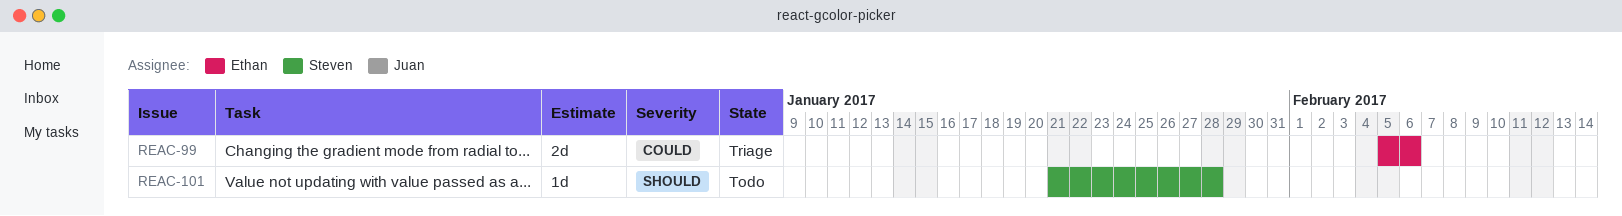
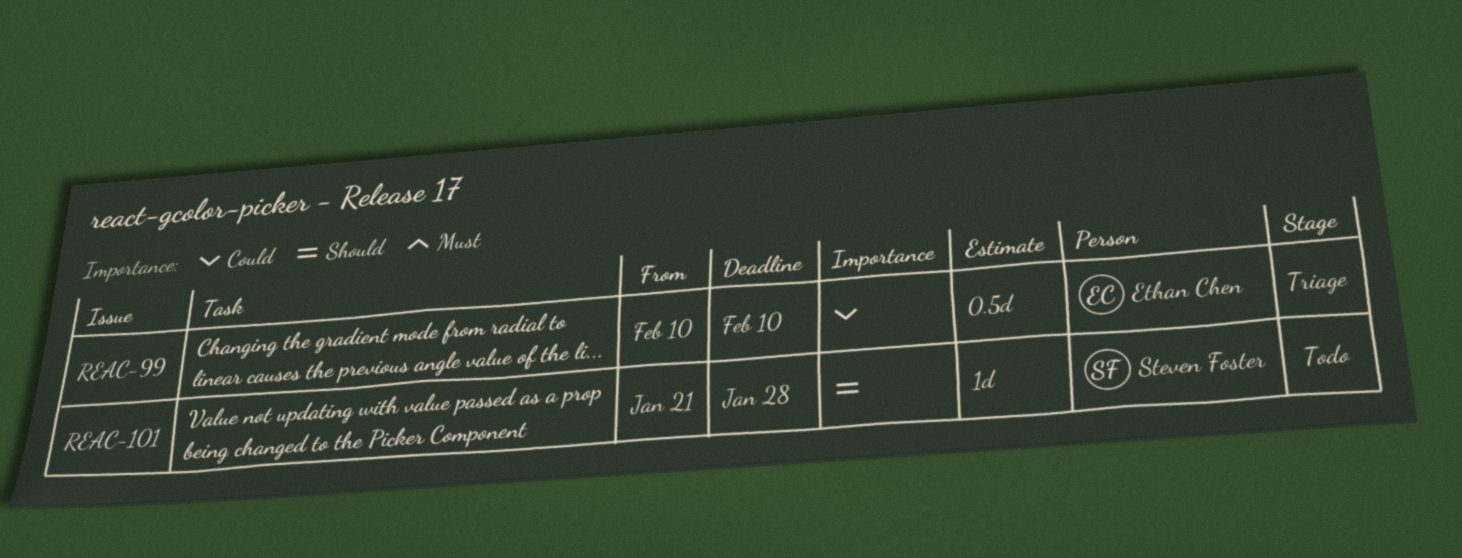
REAC-99, estimate: 2d -> 0.5d
REAC-99, start: Feb 5 -> Feb 10
REAC-99, due: Feb 6 -> Feb 10

